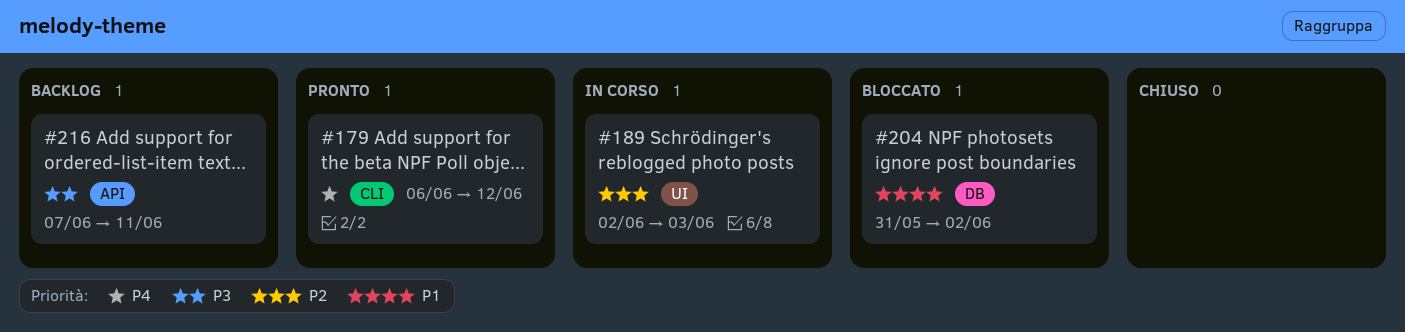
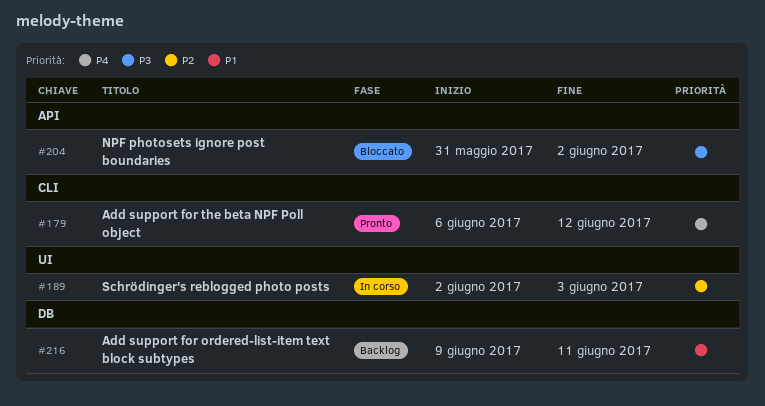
#204, priority: P1 -> P3
#204, label: DB -> API
#216, priority: P3 -> P1
#216, label: API -> DB
#216, start: Jun 7 -> Jun 9

